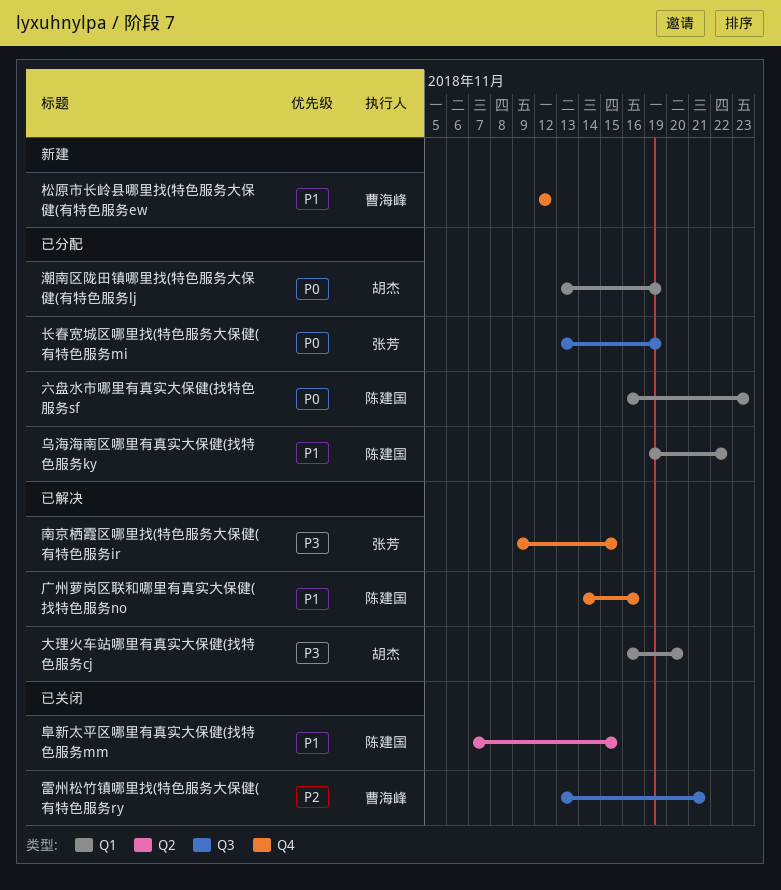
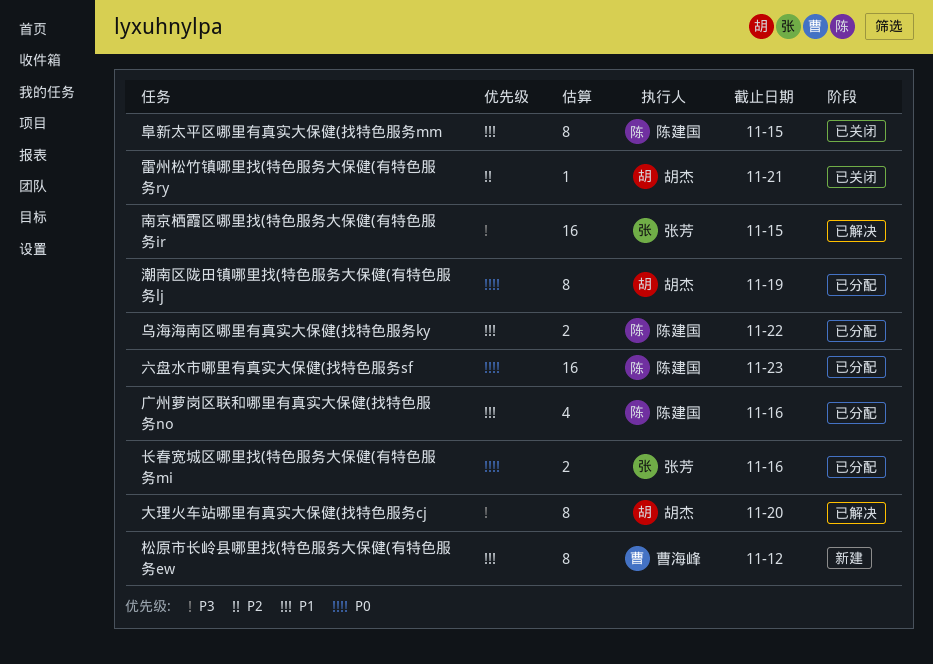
广州萝岗区联和哪里有真实大保健(找特色服务no, status: 已解决 -> 已分配
长春宽城区哪里找(特色服务大保健(有特色服务mi, due: Nov 19 -> Nov 16
雷州松竹镇哪里找(特色服务大保健(有特色服务ry, owner: 曹海峰 -> 胡杰

